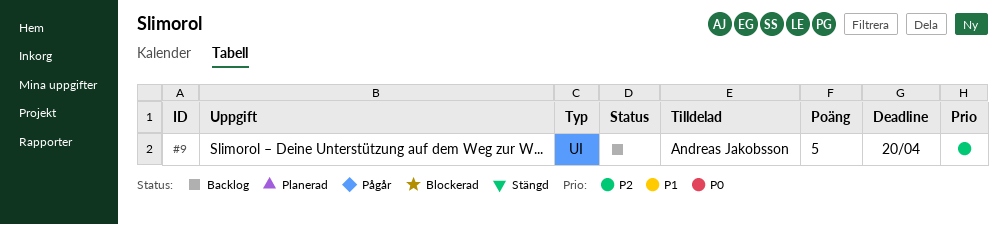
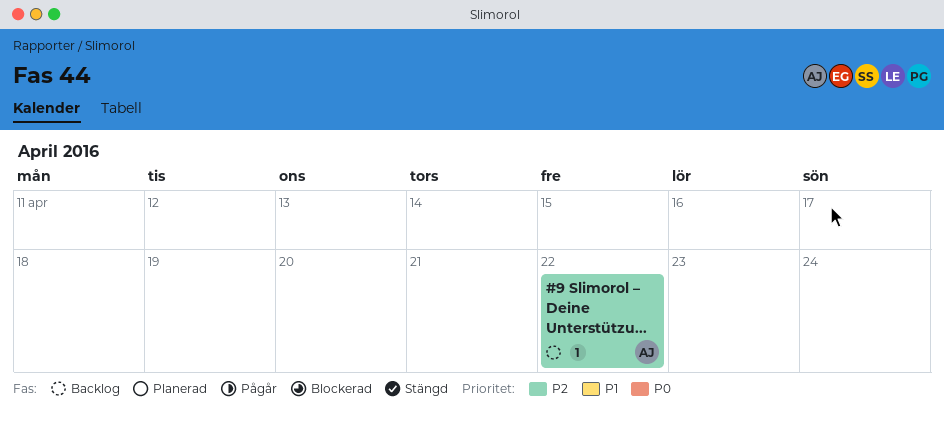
#9, estimate: 5 -> 1
#9, due: Apr 20 -> Apr 22

